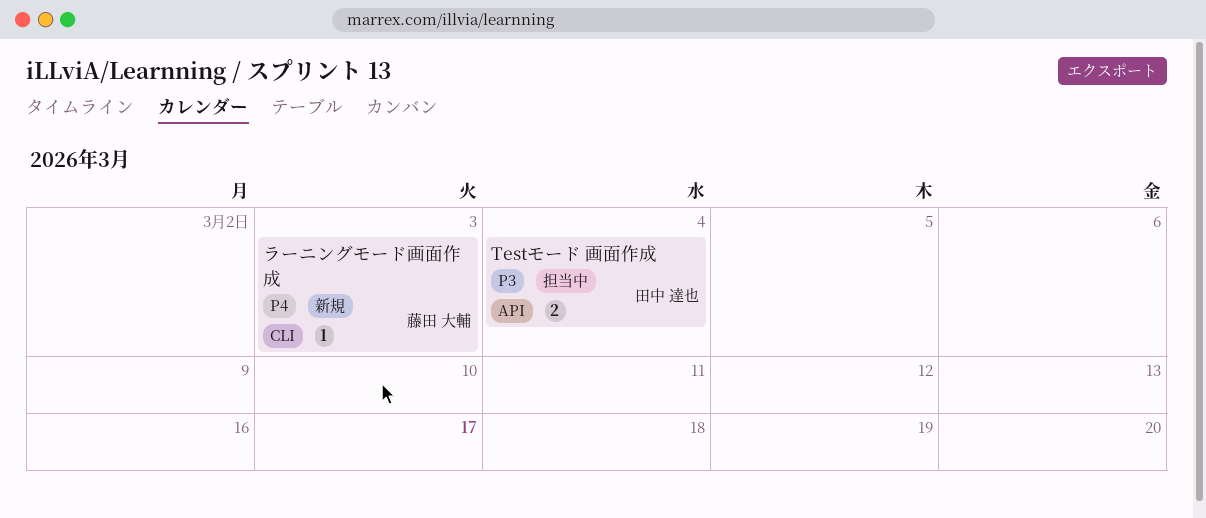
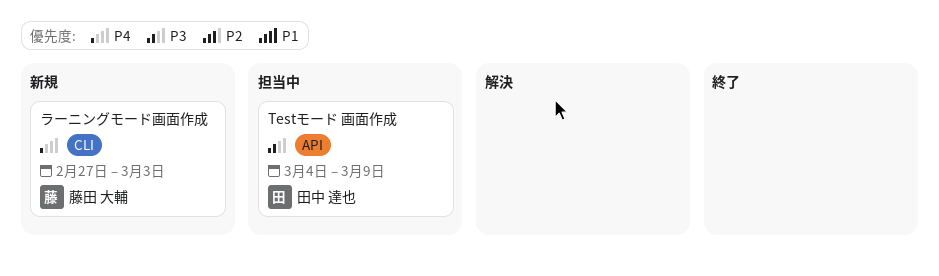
Testモード 画面作成, due: Mar 4 -> Mar 9

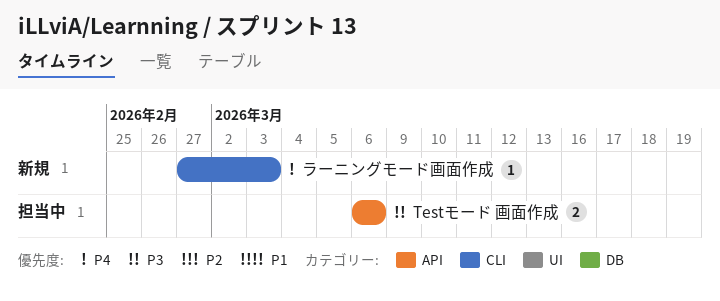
Testモード 画面作成, start: Mar 4 -> Mar 6
Testモード 画面作成, due: Mar 9 -> Mar 6

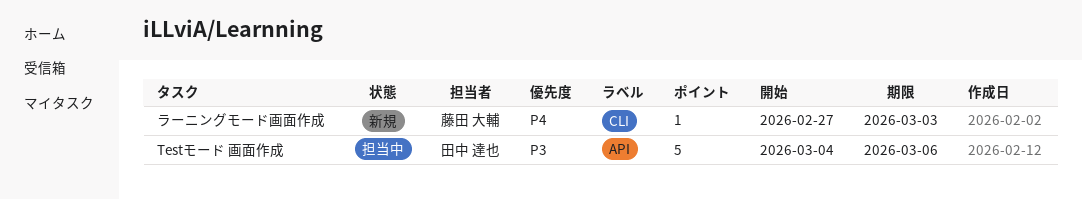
Testモード 画面作成, estimate: 2 -> 5
Testモード 画面作成, start: Mar 6 -> Mar 4

